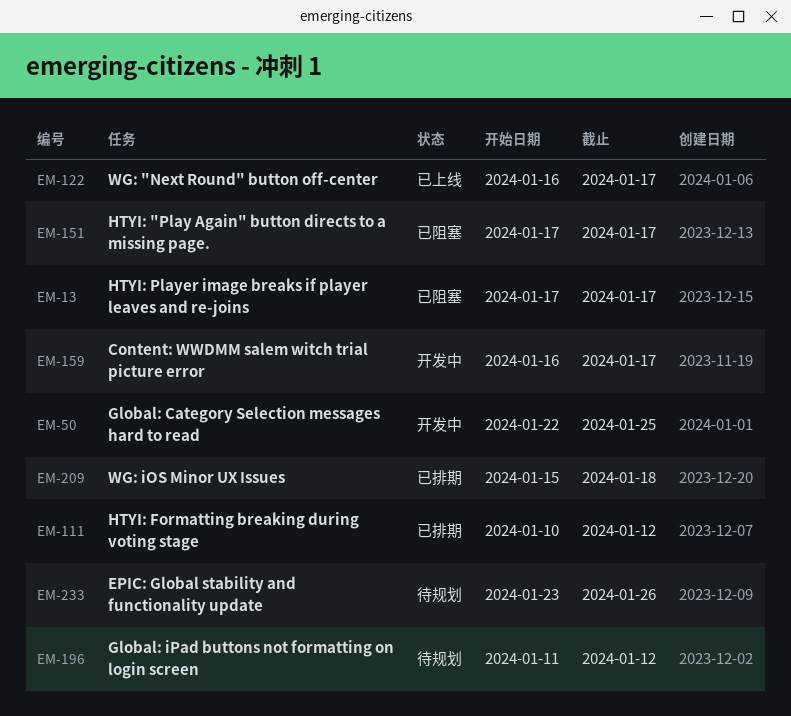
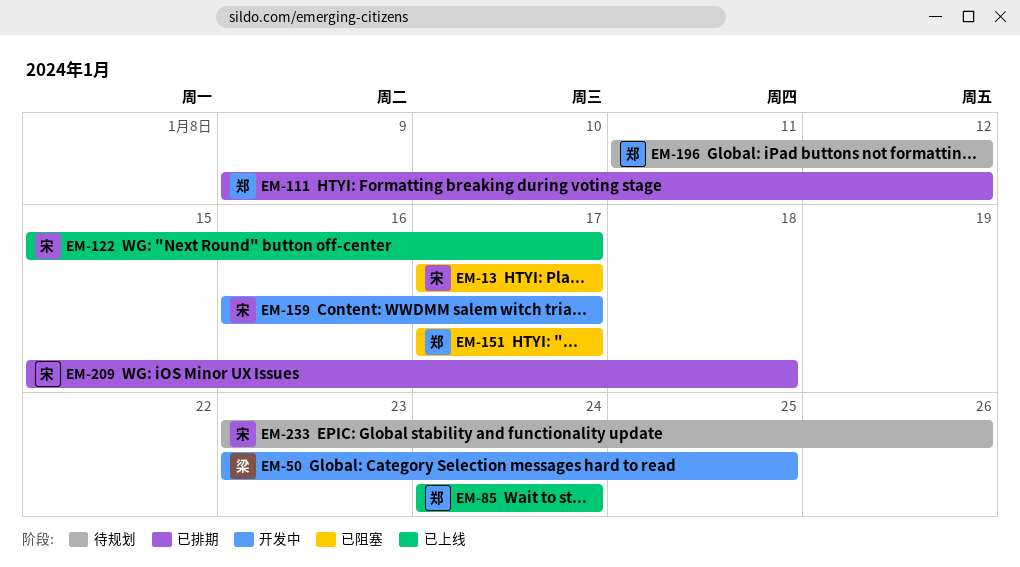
EM-50, start: Jan 22 -> Jan 23
EM-85: none -> present
EM-111, start: Jan 10 -> Jan 9
EM-122, start: Jan 16 -> Jan 15

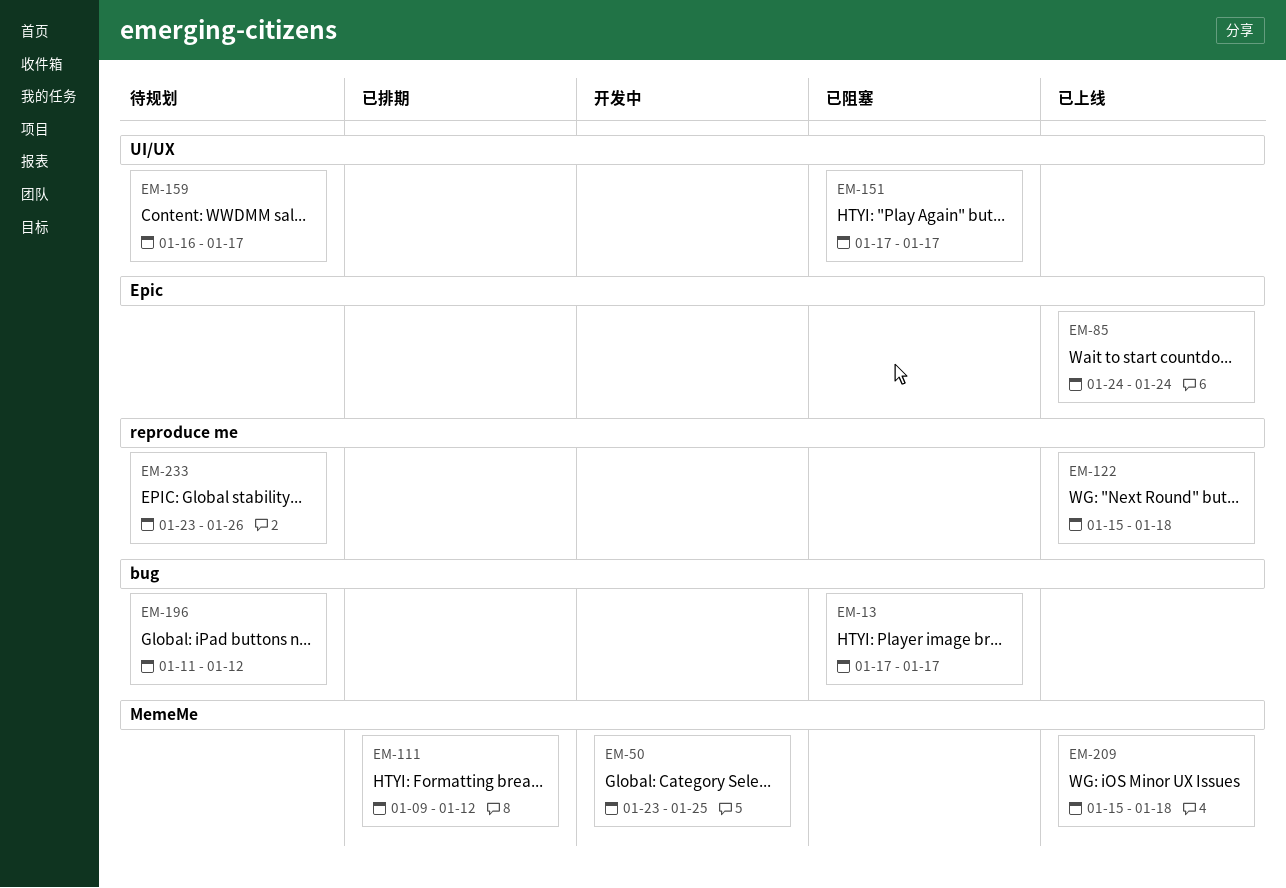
EM-122, due: Jan 17 -> Jan 18
EM-159, status: 开发中 -> 待规划
EM-209, status: 已排期 -> 已上线

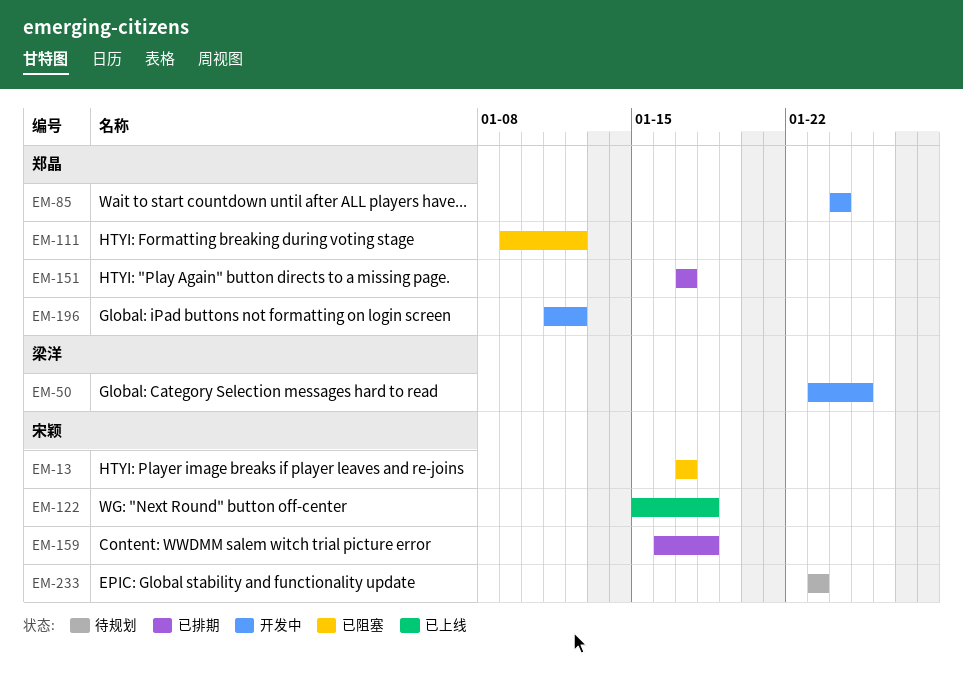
EM-85, status: 已上线 -> 开发中
EM-111, status: 已排期 -> 已阻塞
EM-151, status: 已阻塞 -> 已排期
EM-159, status: 待规划 -> 已排期
EM-159, due: Jan 17 -> Jan 18
EM-196, status: 待规划 -> 开发中
EM-209: present -> none
EM-233, due: Jan 26 -> Jan 23

